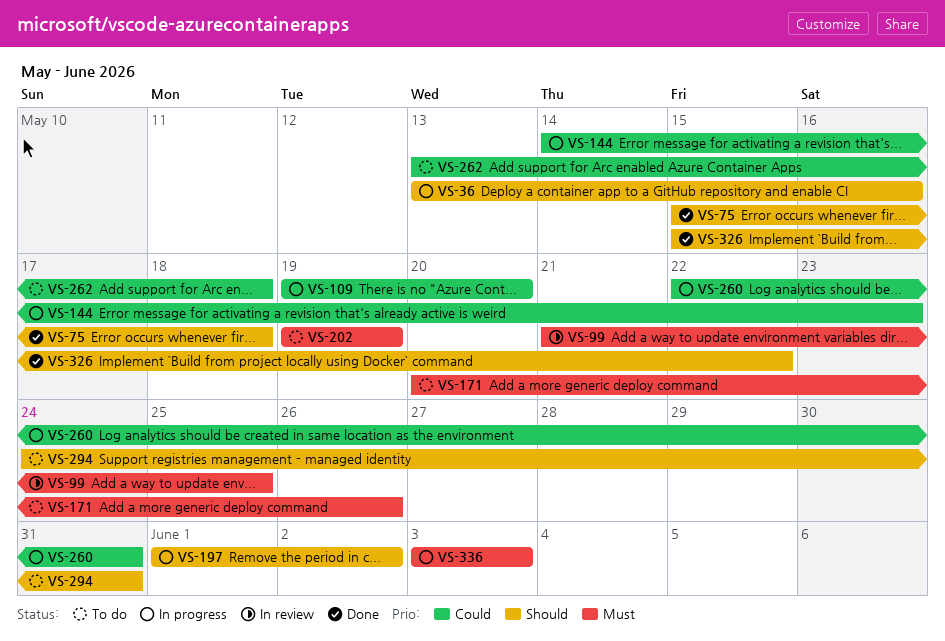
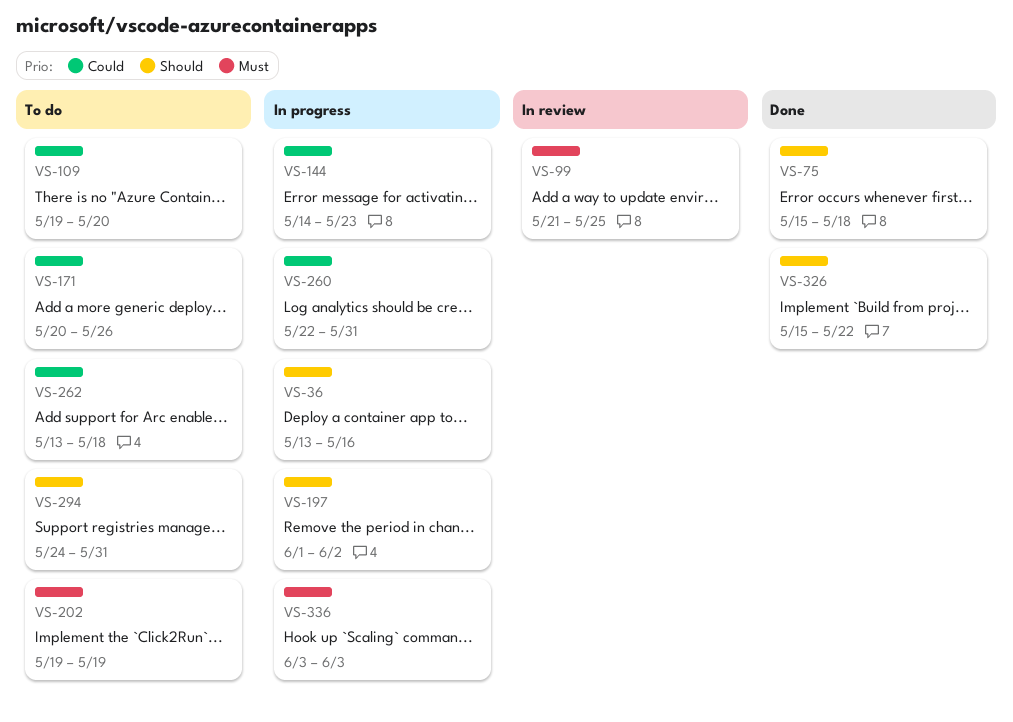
VS-109, status: In progress -> To do
VS-171, priority: Must -> Could

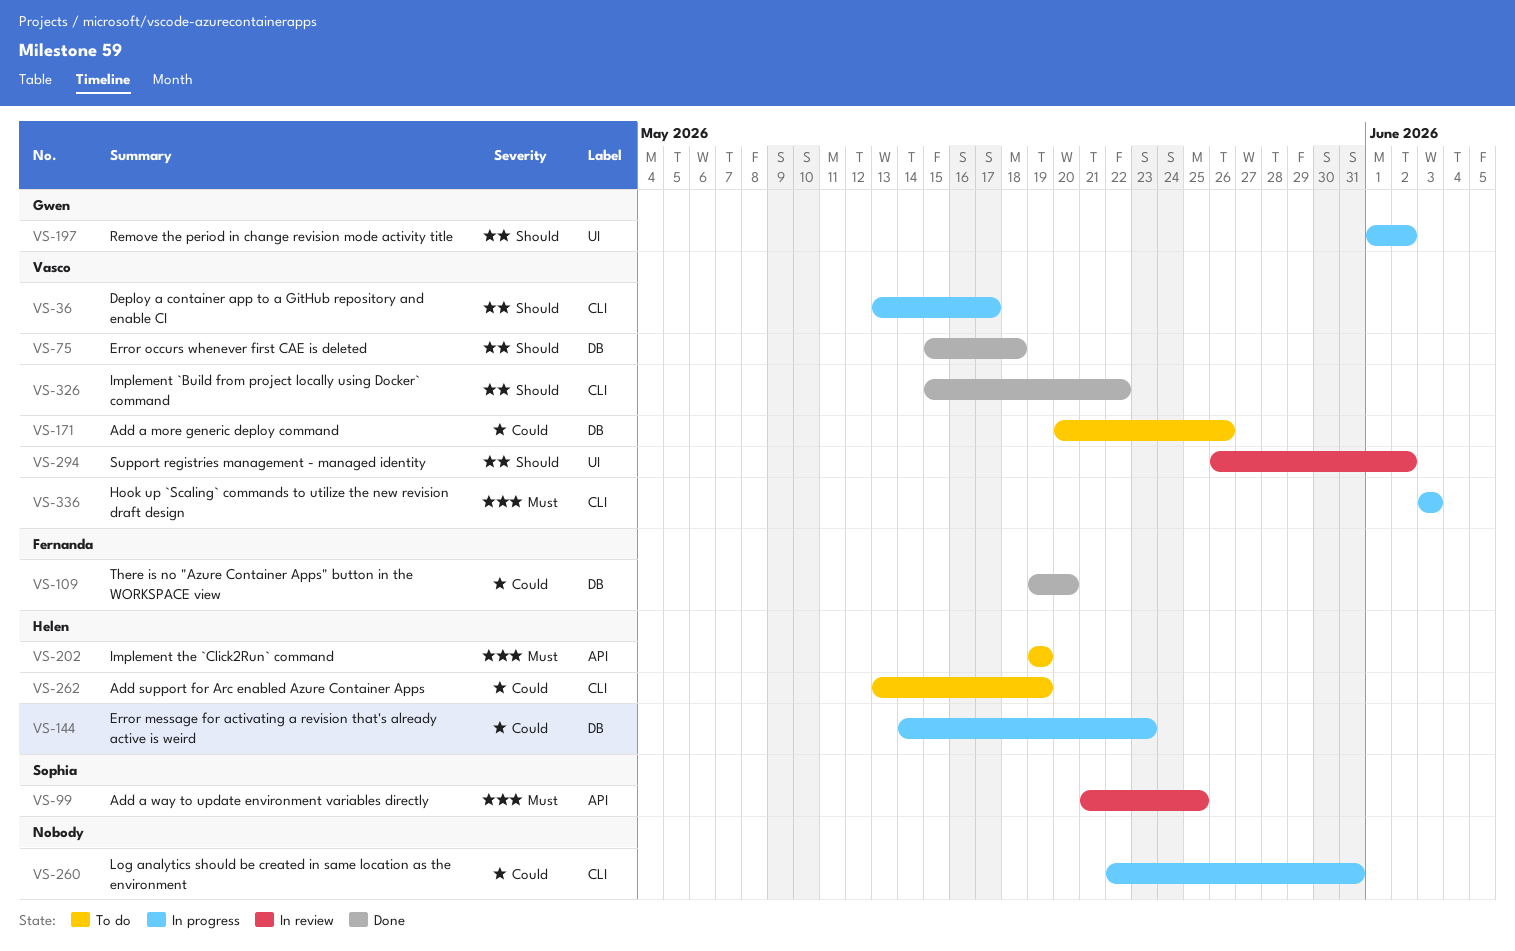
VS-36, due: May 16 -> May 17
VS-109, status: To do -> Done
VS-262, due: May 18 -> May 19
VS-294, status: To do -> In review
VS-294, start: May 24 -> May 26
VS-294, due: May 31 -> Jun 2

